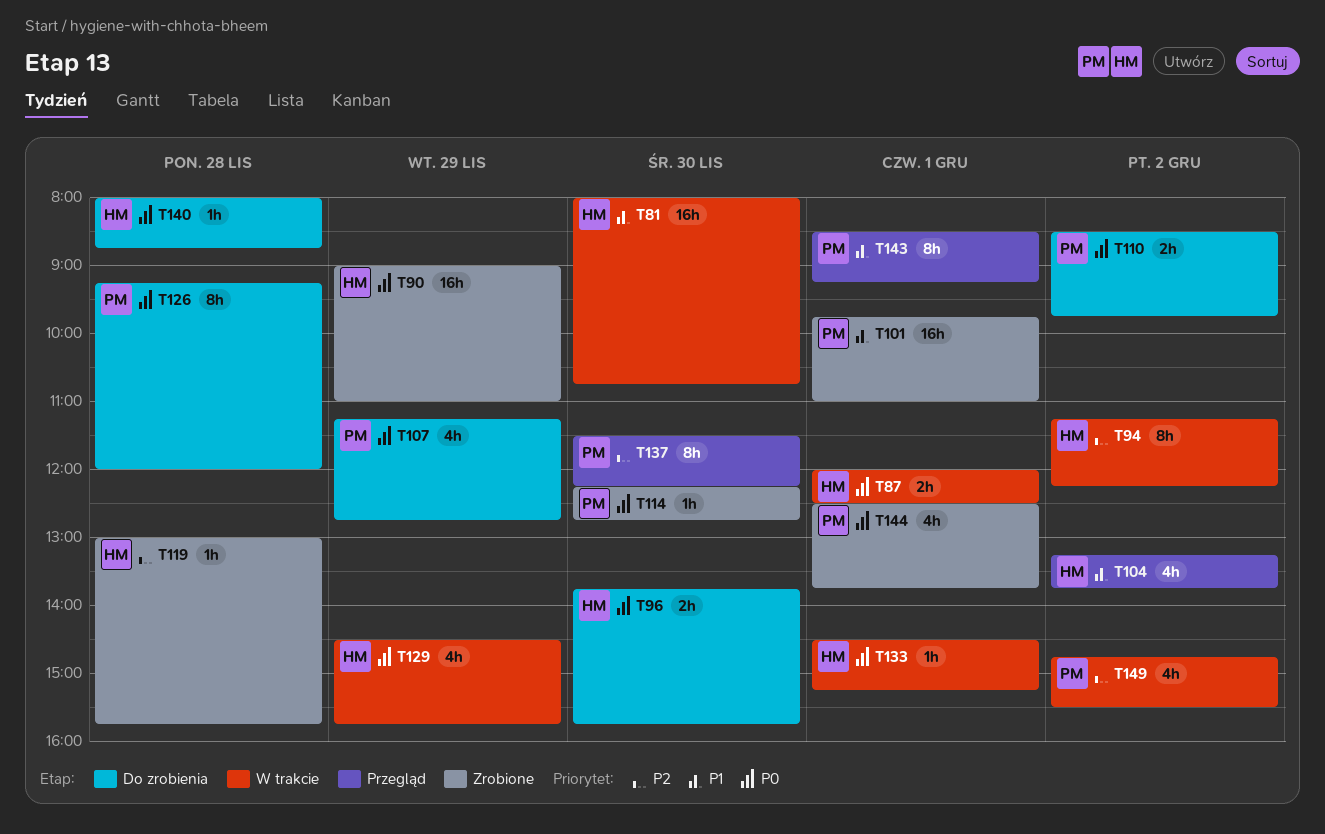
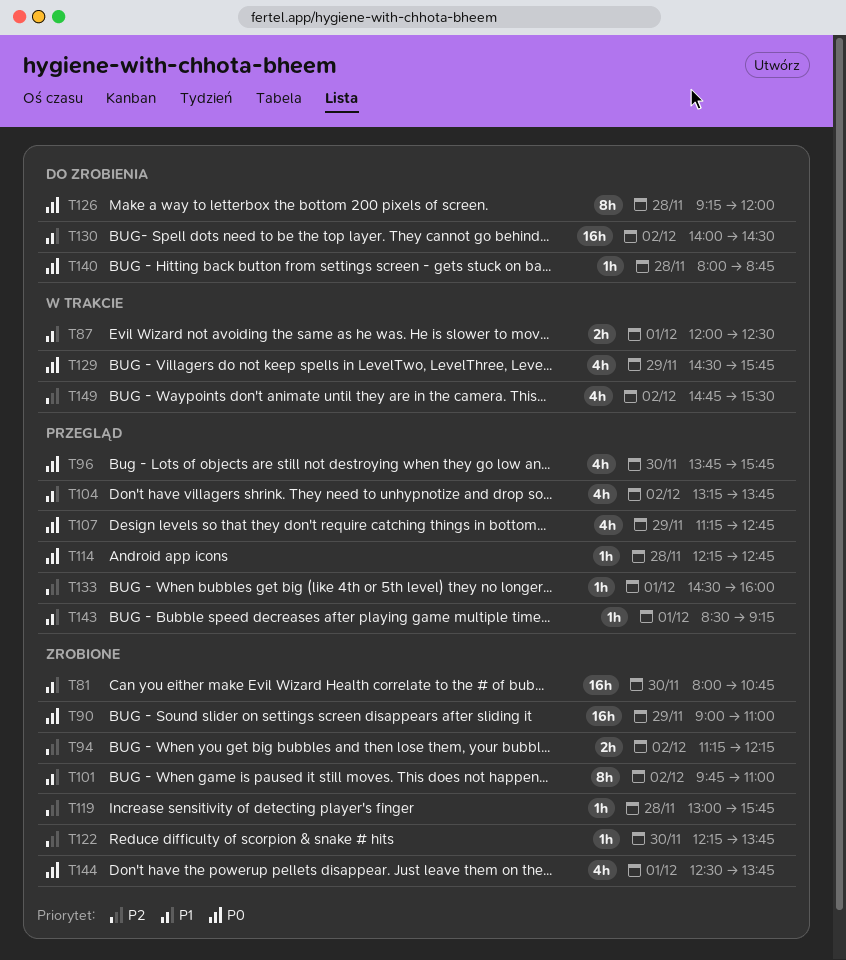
T81, status: W trakcie -> Zrobione
T87, priority: P0 -> P1
T94, status: W trakcie -> Zrobione
T94, estimate: 8h -> 2h
T96, status: Do zrobienia -> Przegląd
T96, estimate: 2h -> 4h
T101, estimate: 16h -> 8h
T101, day: Dec 1 -> Dec 2
T107, status: Do zrobienia -> Przegląd
T110: present -> none
T114, status: Zrobione -> Przegląd
T114, day: Nov 30 -> Nov 28
T122: none -> present
T130: none -> present
T133, status: W trakcie -> Przegląd
T133, priority: P0 -> P2
T133, ends: 15:15 -> 16:00
T137: present -> none
T143, estimate: 8h -> 1h

